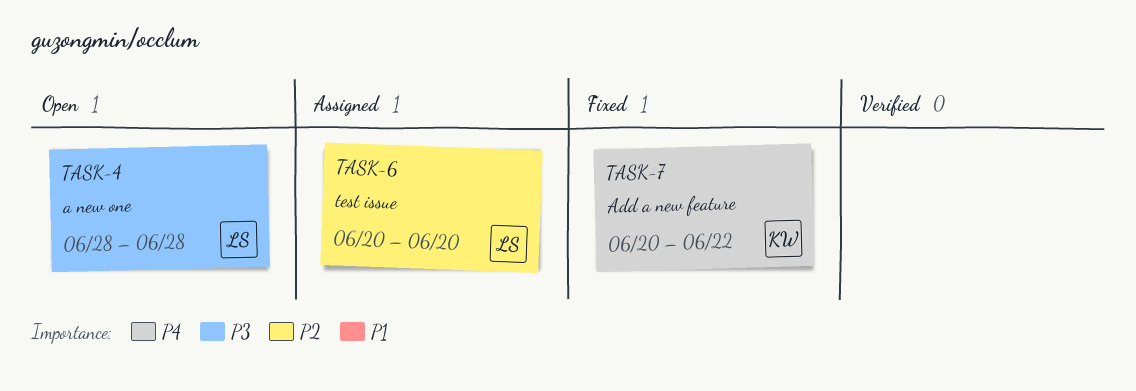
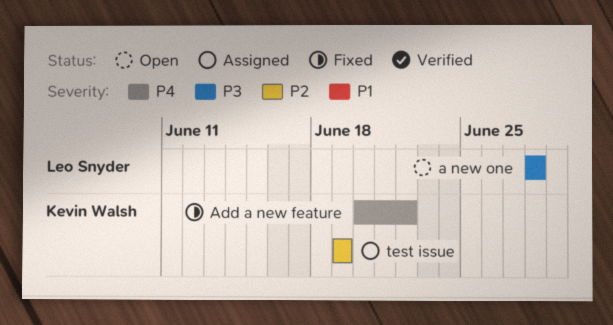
test issue, owner: Leo Snyder -> Kevin Walsh
test issue, start: Jun 20 -> Jun 19
test issue, due: Jun 20 -> Jun 19

